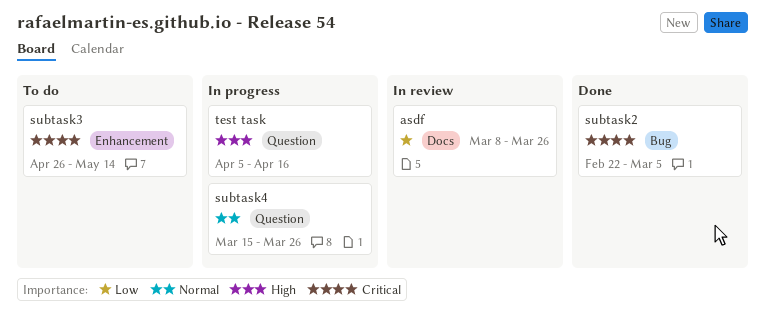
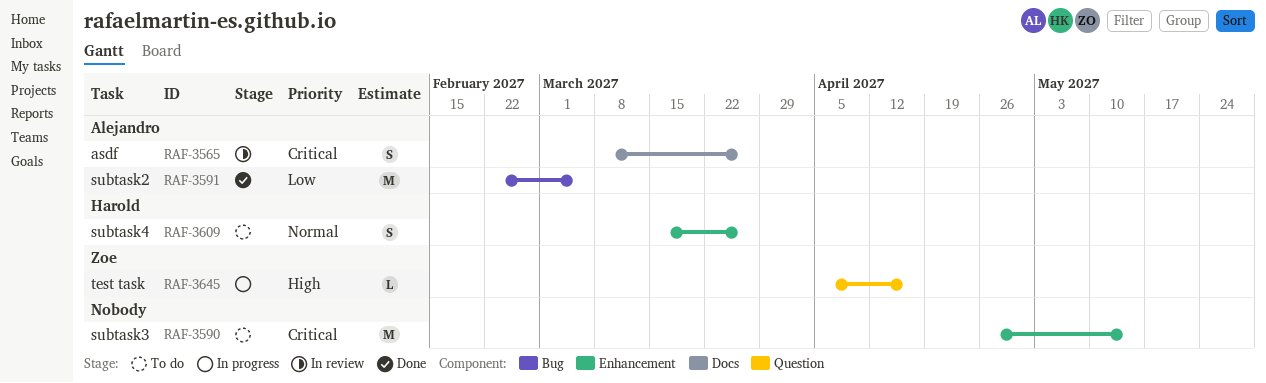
asdf, priority: Low -> Critical
subtask2, priority: Critical -> Low
subtask4, status: In progress -> To do
subtask4, label: Question -> Enhancement

